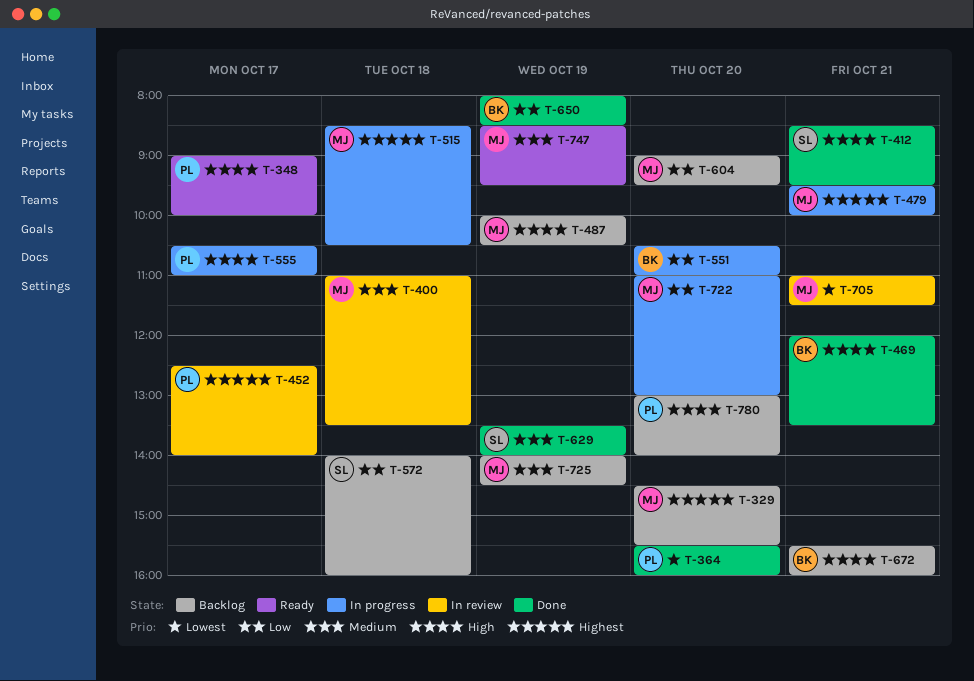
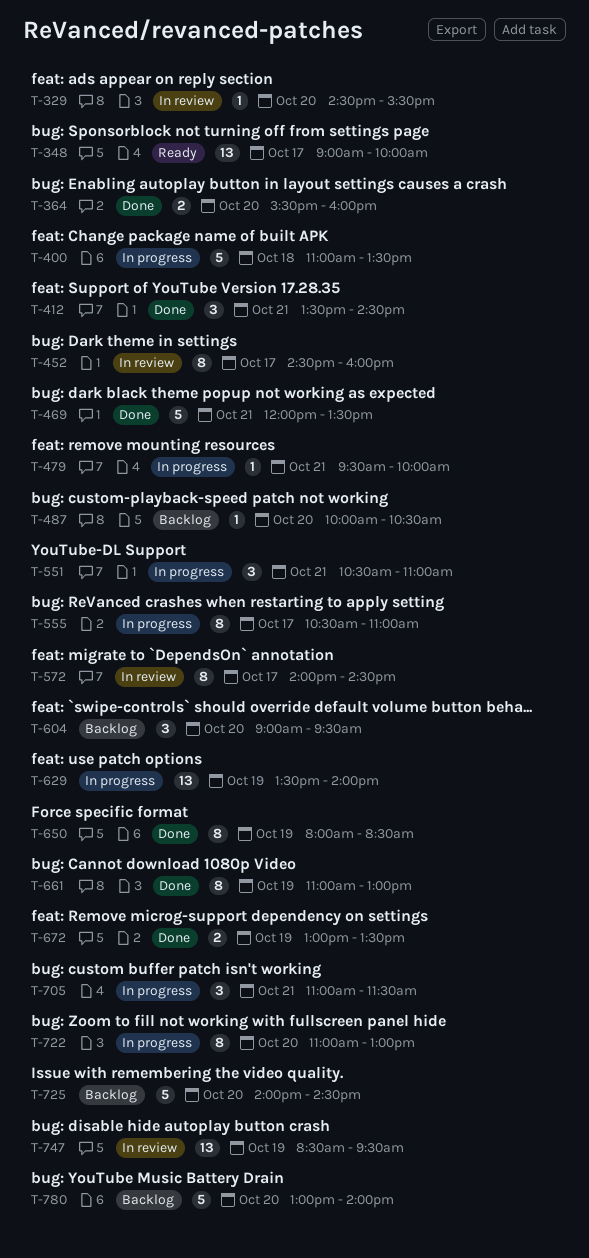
T-329, status: Backlog -> In review
T-400, status: In review -> In progress
T-412, begins: 08:30 -> 13:30
T-412, ends: 09:30 -> 14:30
T-452, begins: 12:30 -> 14:30
T-452, ends: 14:00 -> 16:00
T-487, day: Oct 19 -> Oct 20
T-515: present -> none
T-551, day: Oct 20 -> Oct 21
T-572, status: Backlog -> In review
T-572, day: Oct 18 -> Oct 17
T-572, ends: 16:00 -> 14:30
T-629, status: Done -> In progress
T-661: none -> present
T-672, status: Backlog -> Done
T-672, day: Oct 21 -> Oct 19
T-672, begins: 15:30 -> 13:00
T-672, ends: 16:00 -> 13:30
T-705, status: In review -> In progress
T-725, day: Oct 19 -> Oct 20
T-747, status: Ready -> In review

